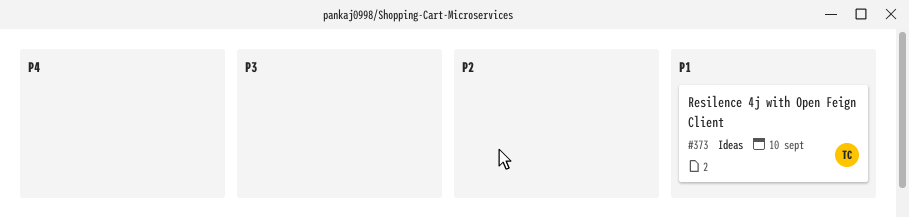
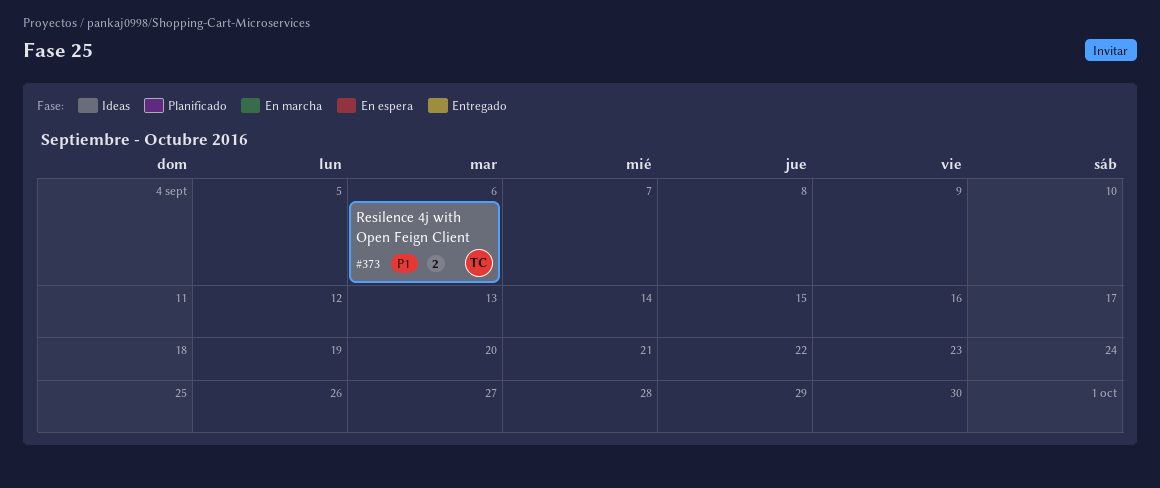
#373, due: Sep 10 -> Sep 6

